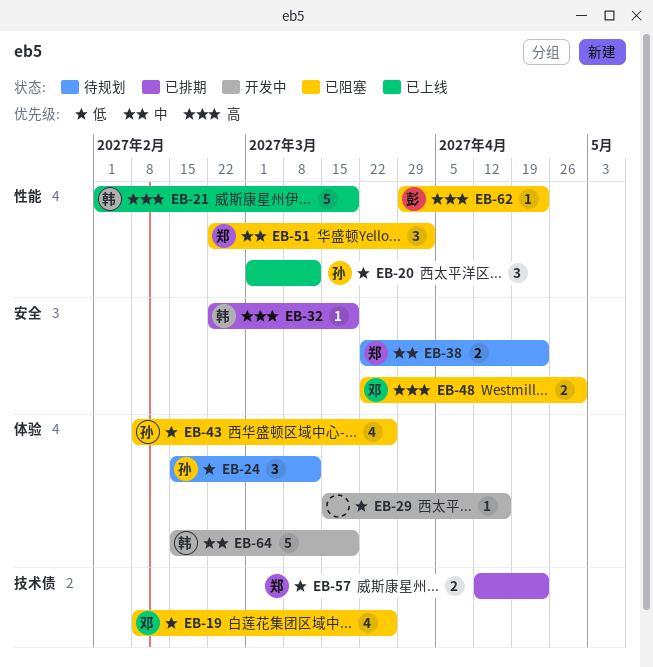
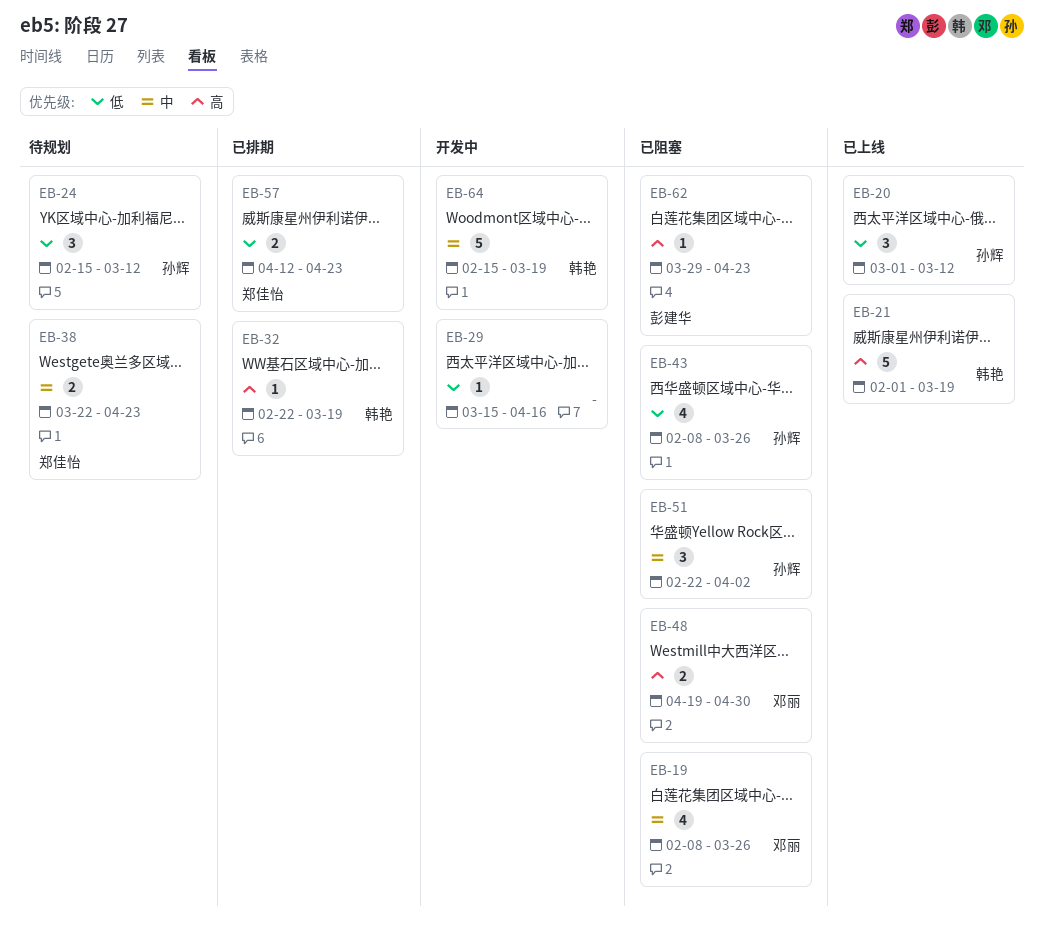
EB-19, priority: 低 -> 中
EB-48, start: Mar 22 -> Apr 19
EB-51, owner: 郑佳怡 -> 孙辉

